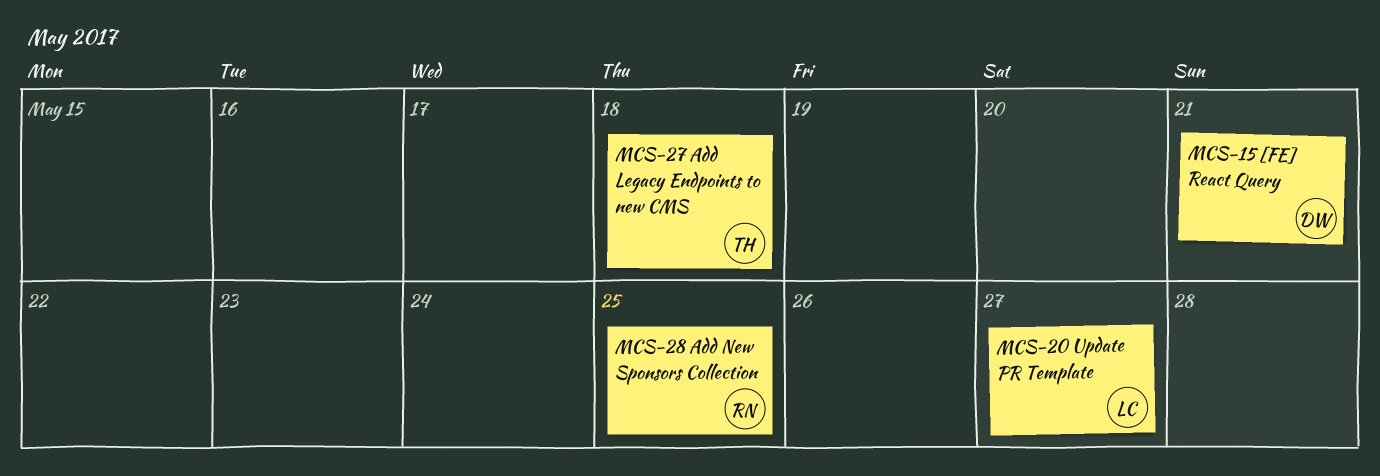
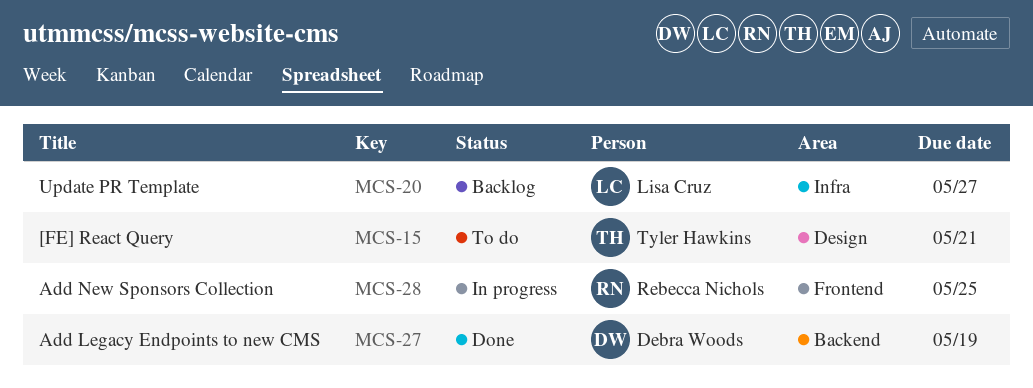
MCS-15, owner: Debra Woods -> Tyler Hawkins
MCS-27, owner: Tyler Hawkins -> Debra Woods
MCS-27, due: May 18 -> May 19

